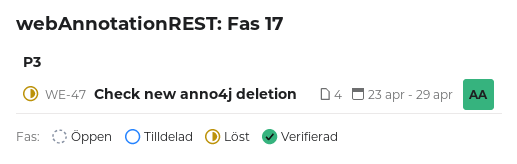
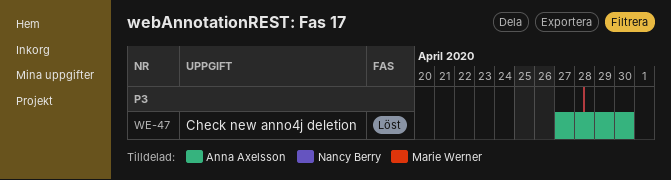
WE-47, start: Apr 23 -> Apr 27
WE-47, due: Apr 29 -> Apr 30

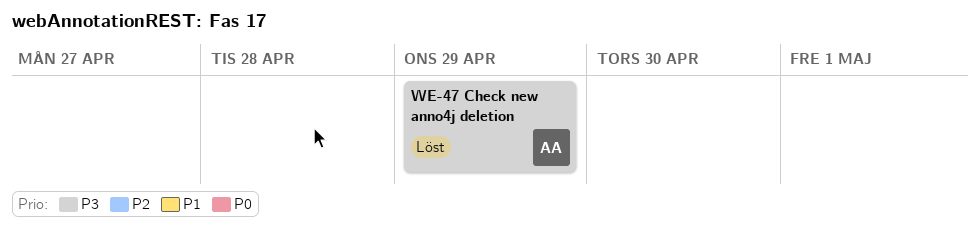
WE-47, due: Apr 30 -> Apr 29

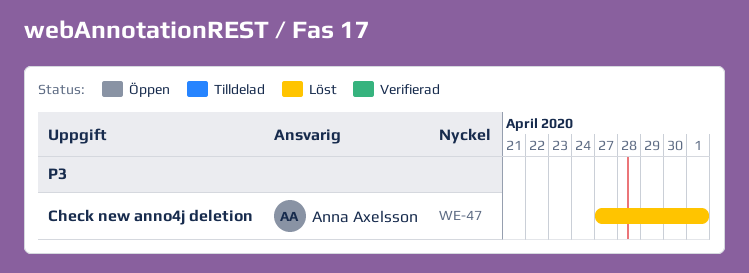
WE-47, due: Apr 29 -> May 1

